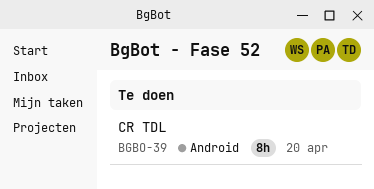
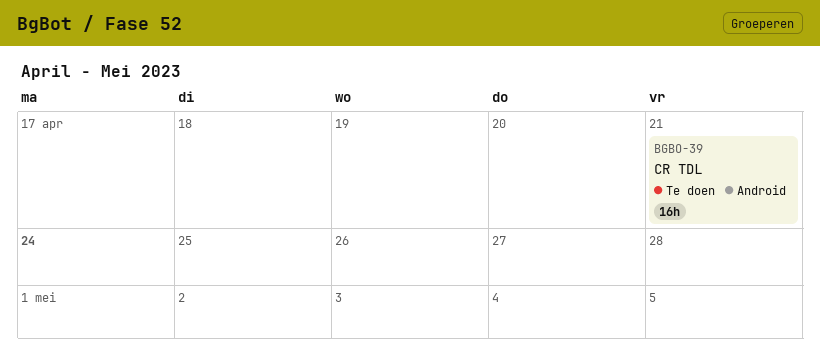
BGBO-39, estimate: 8h -> 16h
BGBO-39, due: Apr 20 -> Apr 21

